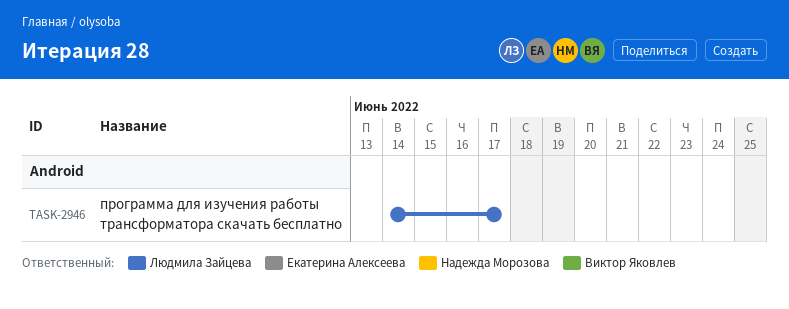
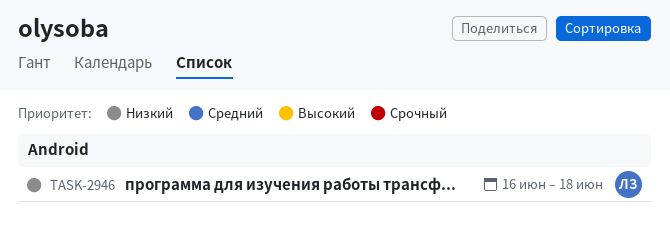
TASK-2946, start: Jun 14 -> Jun 16
TASK-2946, due: Jun 17 -> Jun 18

